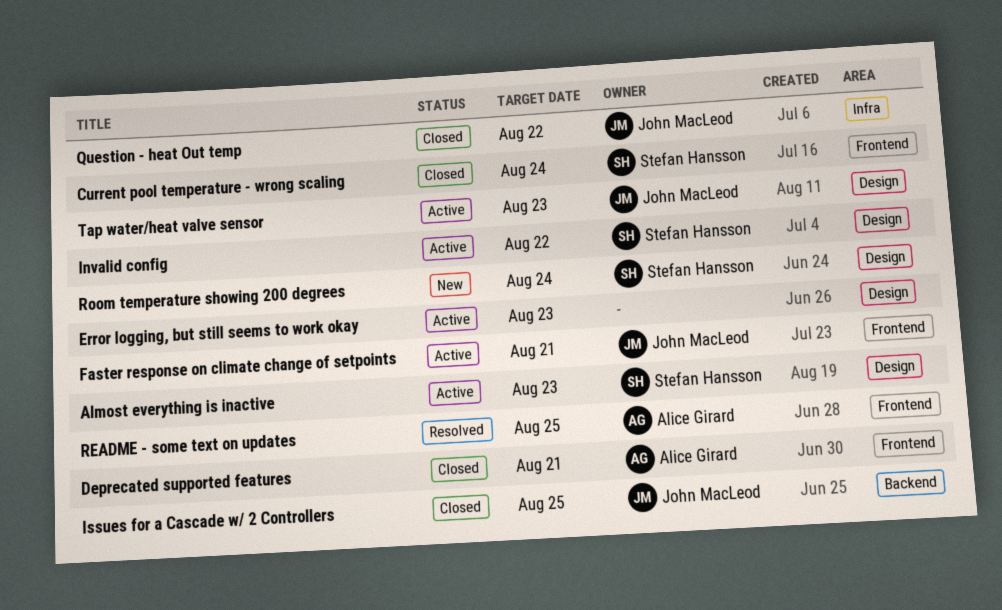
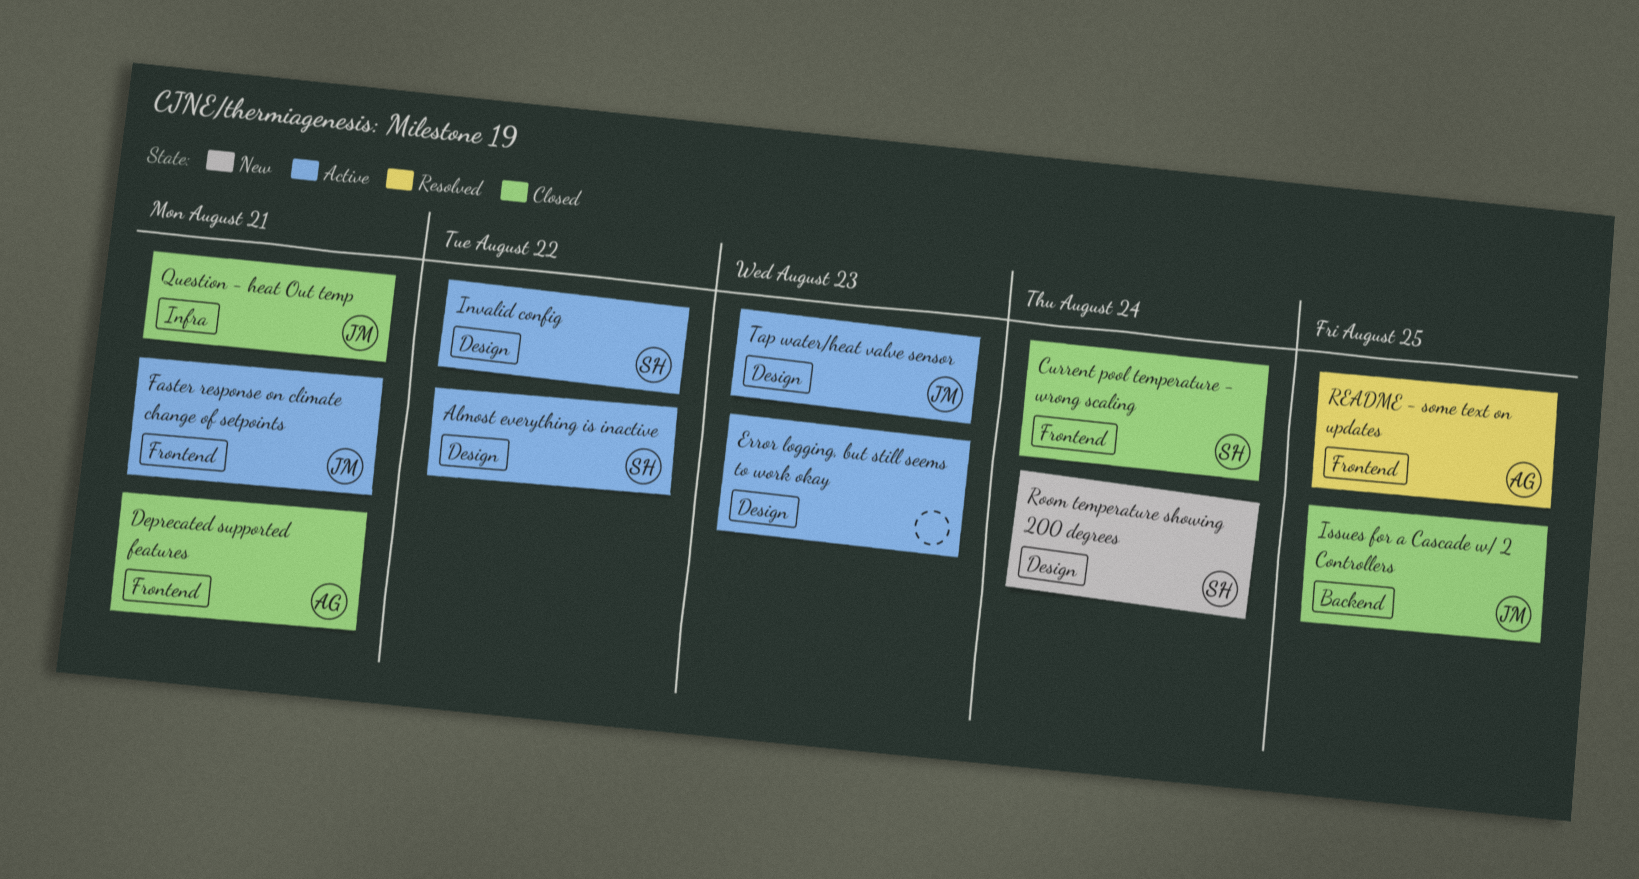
Almost everything is inactive, due: Aug 23 -> Aug 22
Question - heat Out temp, due: Aug 22 -> Aug 21

